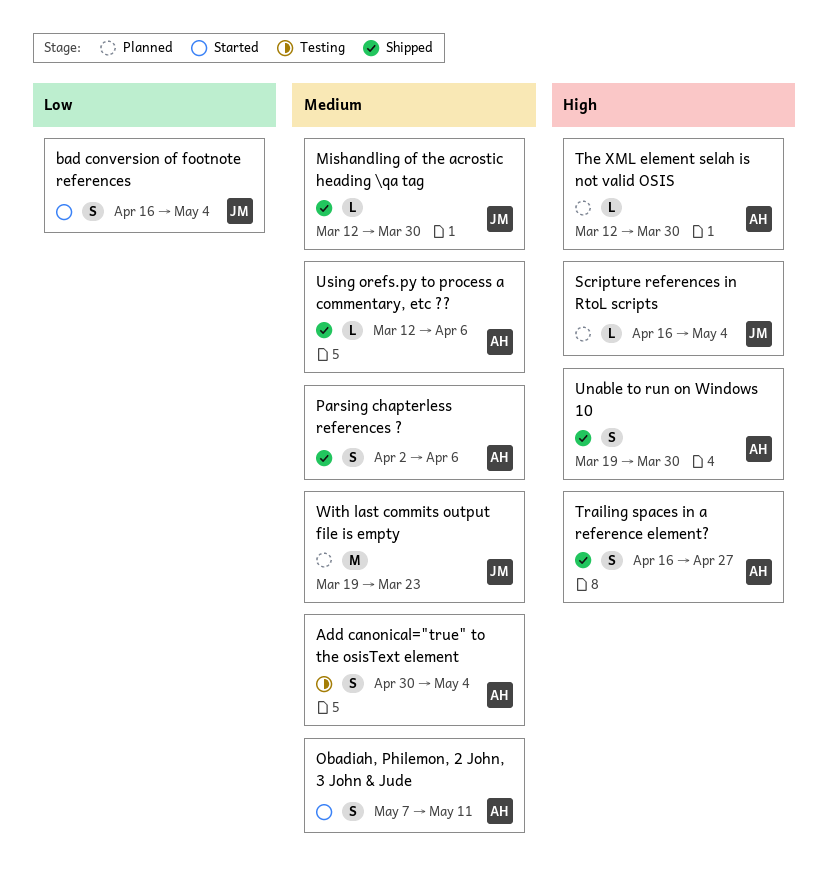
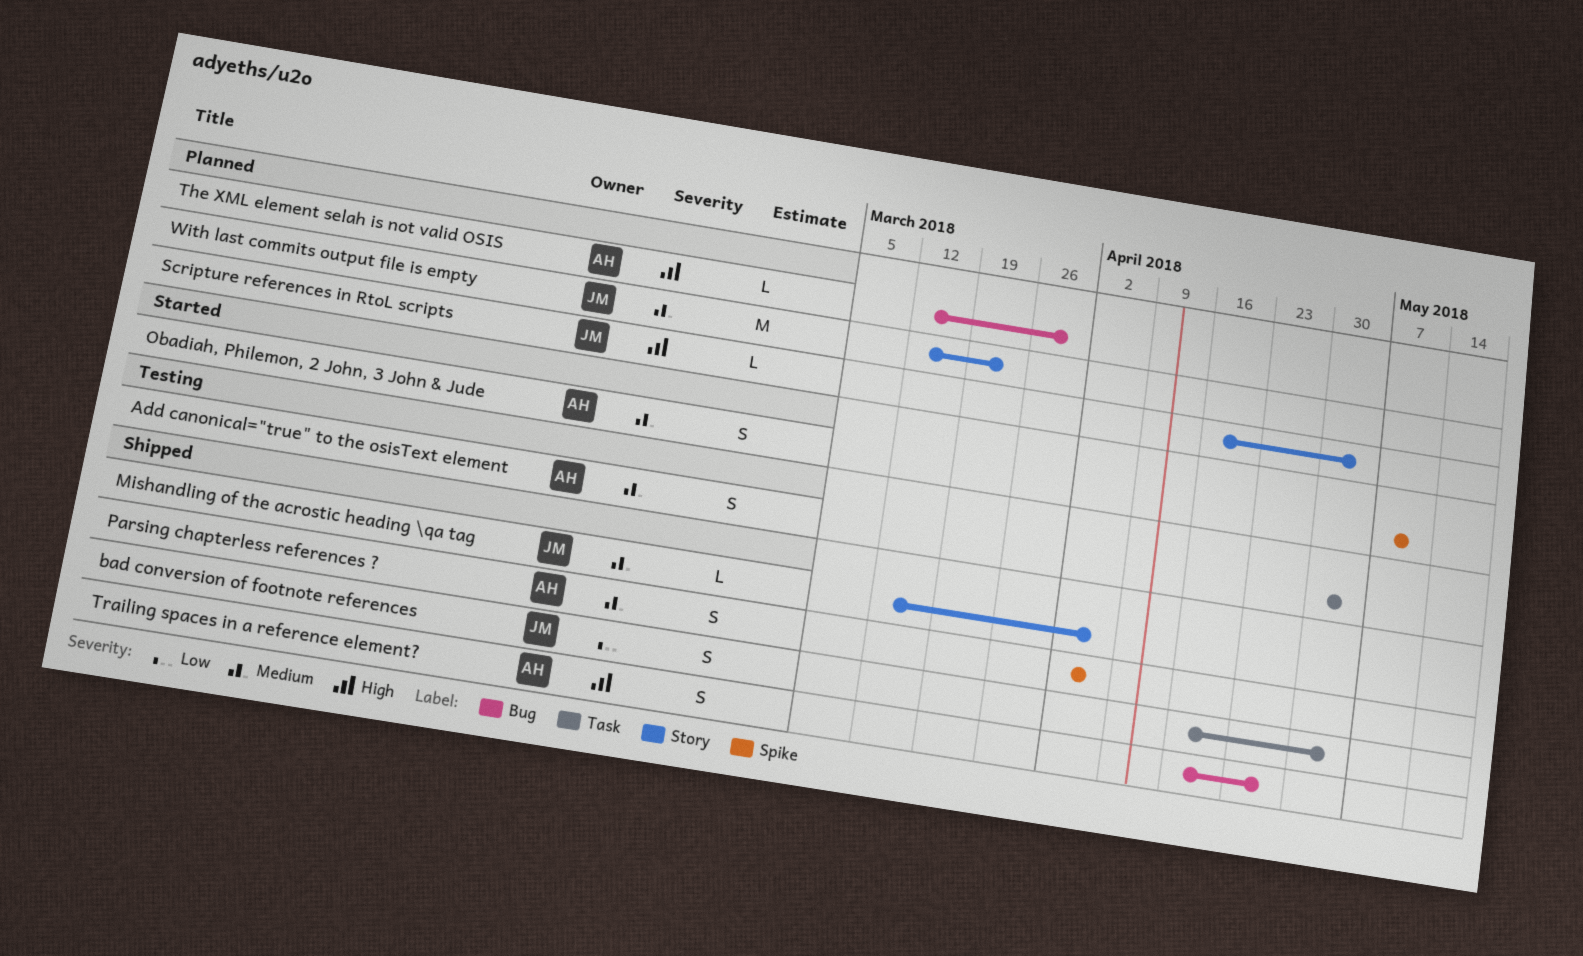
bad conversion of footnote references, status: Started -> Shipped
Mishandling of the acrostic heading \qa tag, due: Mar 30 -> Apr 6
Unable to run on Windows 10: present -> none
Using orefs.py to process a commentary, etc ??: present -> none
With last commits output file is empty, start: Mar 19 -> Mar 12

